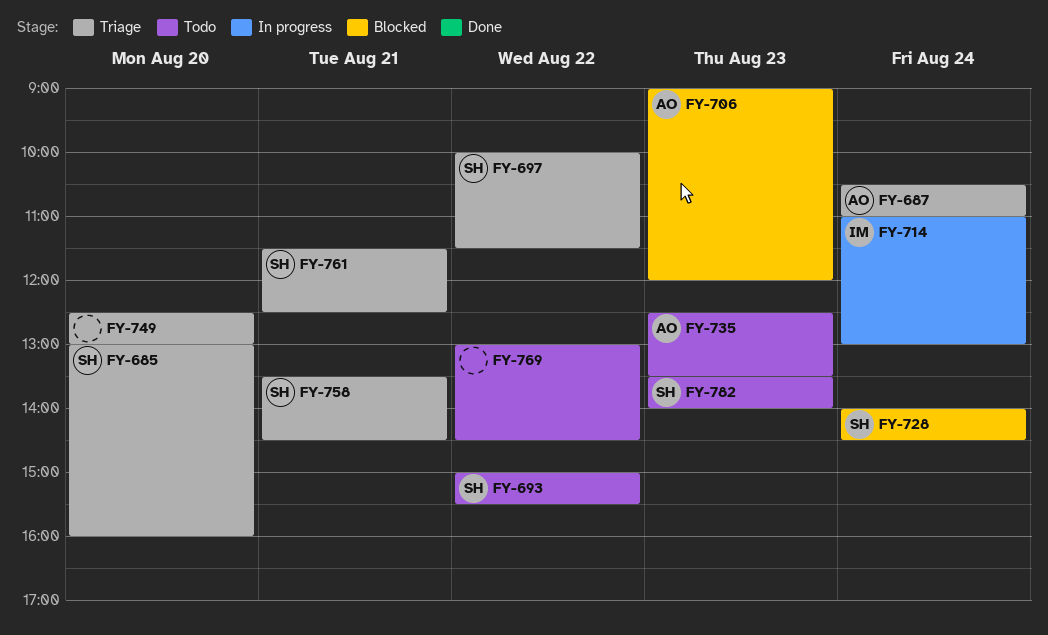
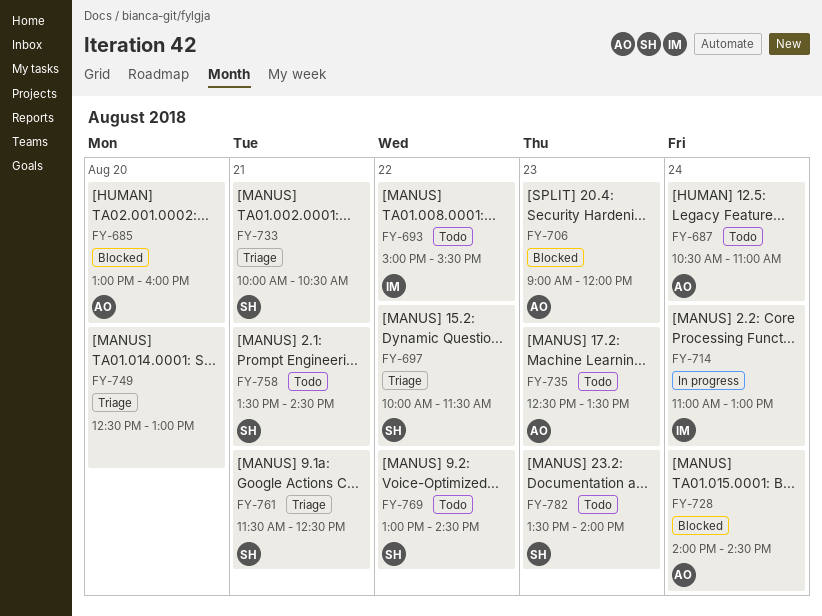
FY-685, status: Triage -> Blocked
FY-685, owner: SH -> AO
FY-687, status: Triage -> Todo
FY-693, owner: SH -> IM
FY-728, owner: SH -> AO
FY-733: none -> present
FY-758, status: Triage -> Todo
FY-769, owner: none -> SH

